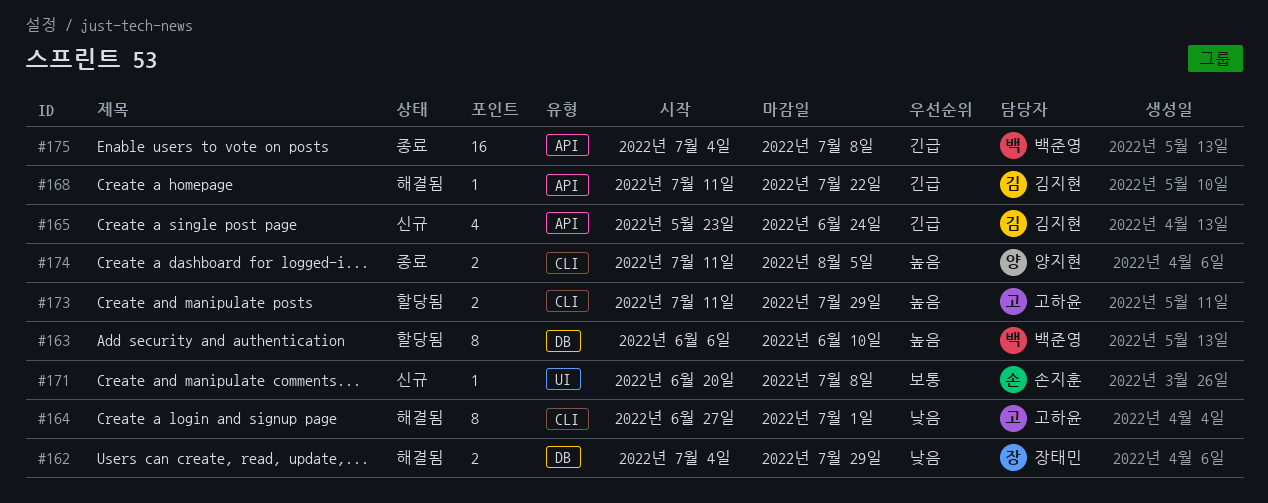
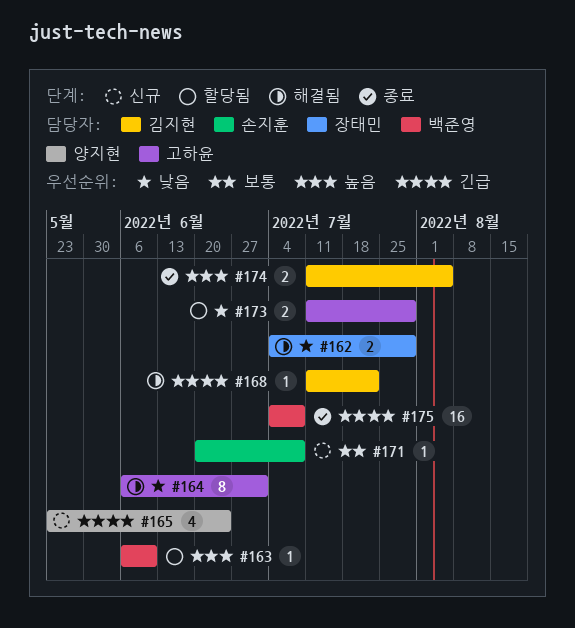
#163, estimate: 8 -> 1
#164, start: Jun 27 -> Jun 6
#165, owner: 김지현 -> 양지현
#173, priority: 높음 -> 낮음
#174, owner: 양지현 -> 김지현

